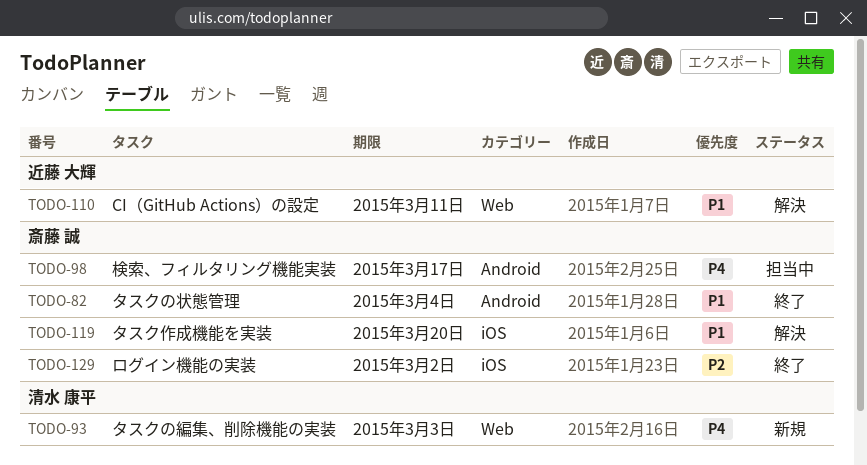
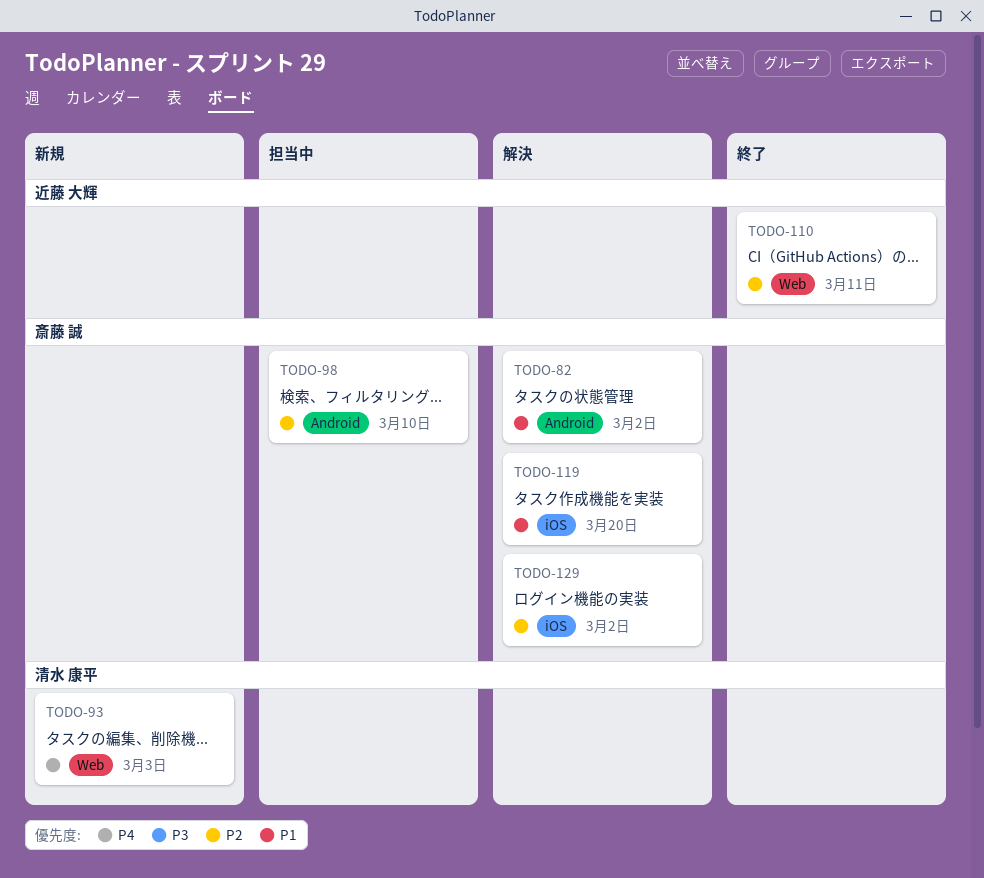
TODO-82, status: 終了 -> 解決
TODO-82, due: Mar 4 -> Mar 2
TODO-98, priority: P4 -> P2
TODO-98, due: Mar 17 -> Mar 10
TODO-110, status: 解決 -> 終了
TODO-110, priority: P1 -> P2
TODO-129, status: 終了 -> 解決

